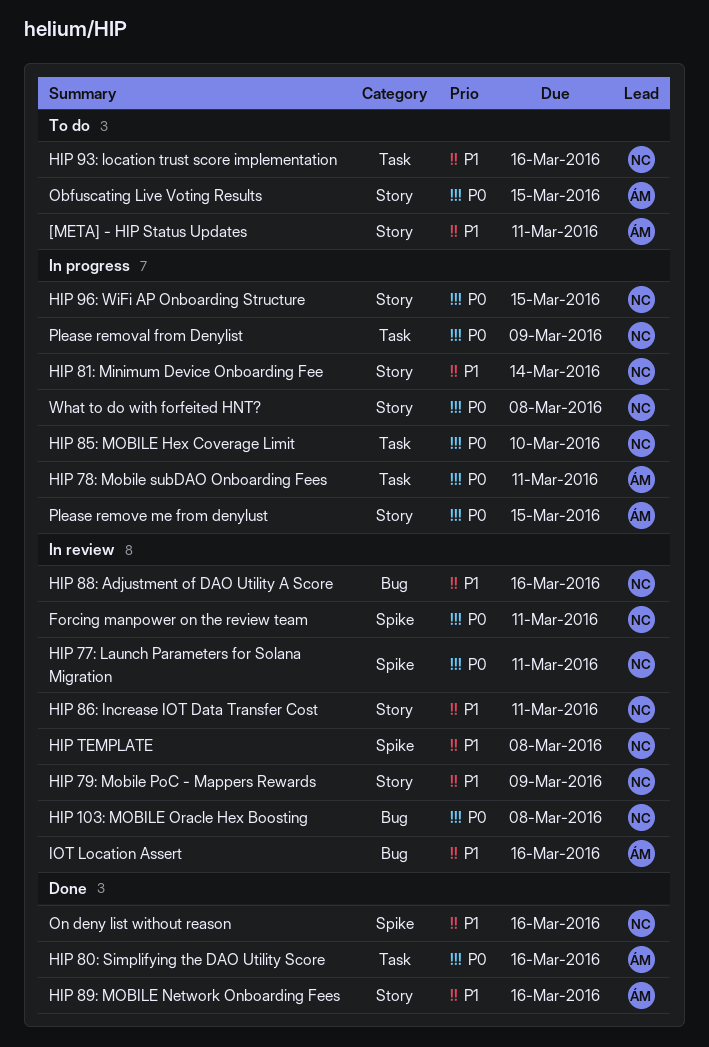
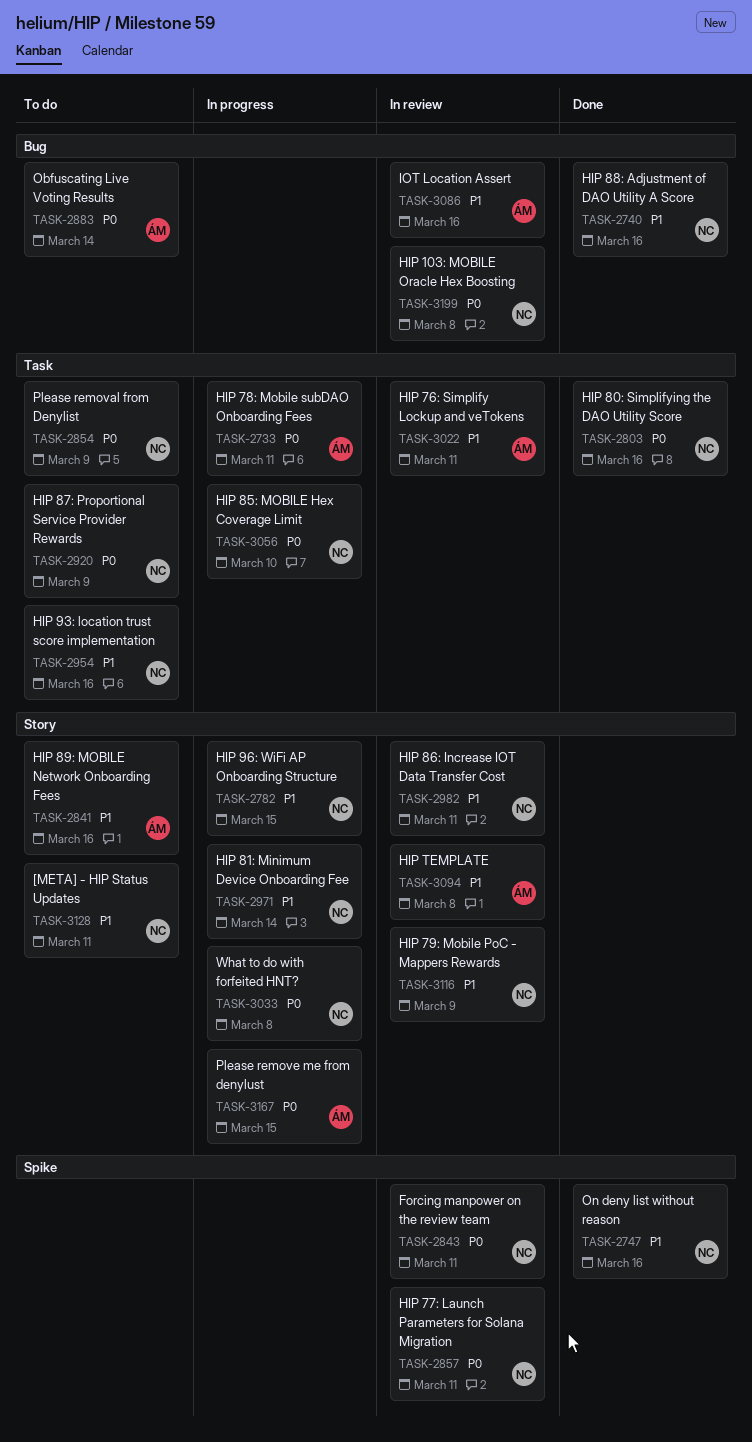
[META] - HIP Status Updates, owner: ÁM -> NC
HIP 76: Simplify Lockup and veTokens: none -> present
HIP 80: Simplifying the DAO Utility Score, owner: ÁM -> NC
HIP 87: Proportional Service Provider Rewards: none -> present
HIP 88: Adjustment of DAO Utility A Score, status: In review -> Done
HIP 89: MOBILE Network Onboarding Fees, status: Done -> To do
HIP 96: WiFi AP Onboarding Structure, priority: P0 -> P1
HIP TEMPLATE, owner: NC -> ÁM
HIP TEMPLATE, label: Spike -> Story
Obfuscating Live Voting Results, label: Story -> Bug
Obfuscating Live Voting Results, due: Mar 15 -> Mar 14
Please removal from Denylist, status: In progress -> To do

